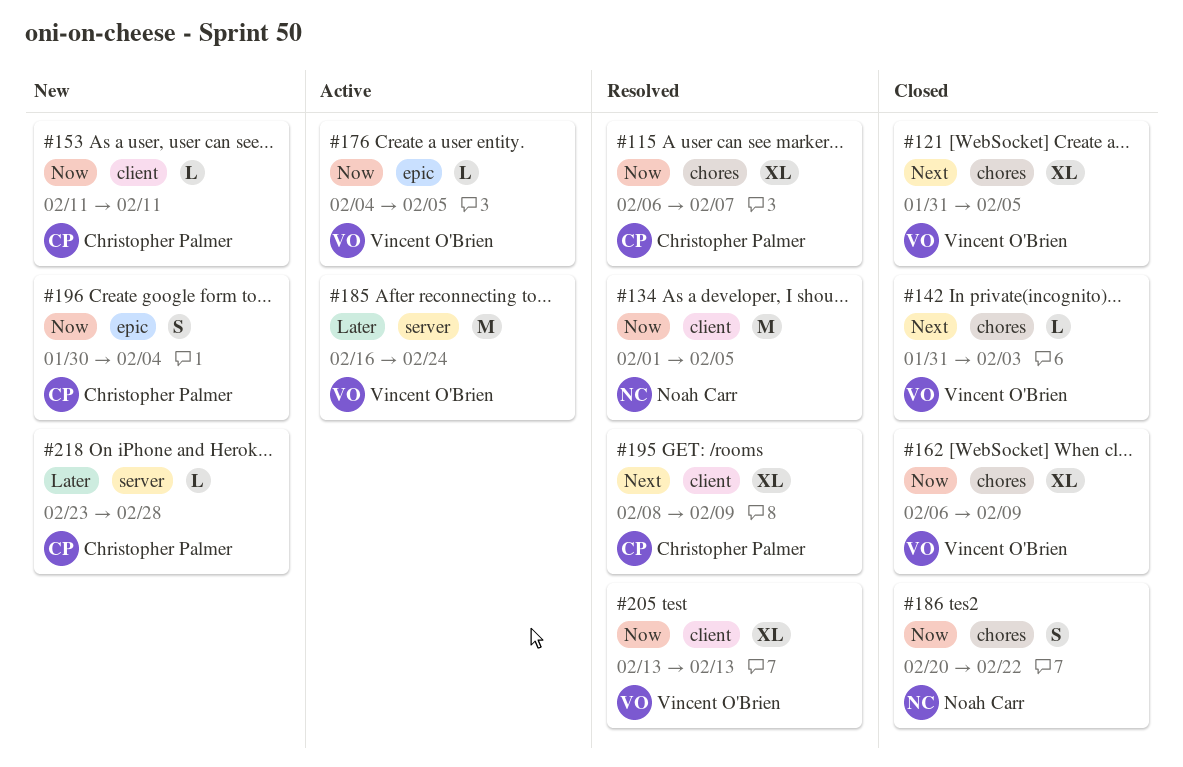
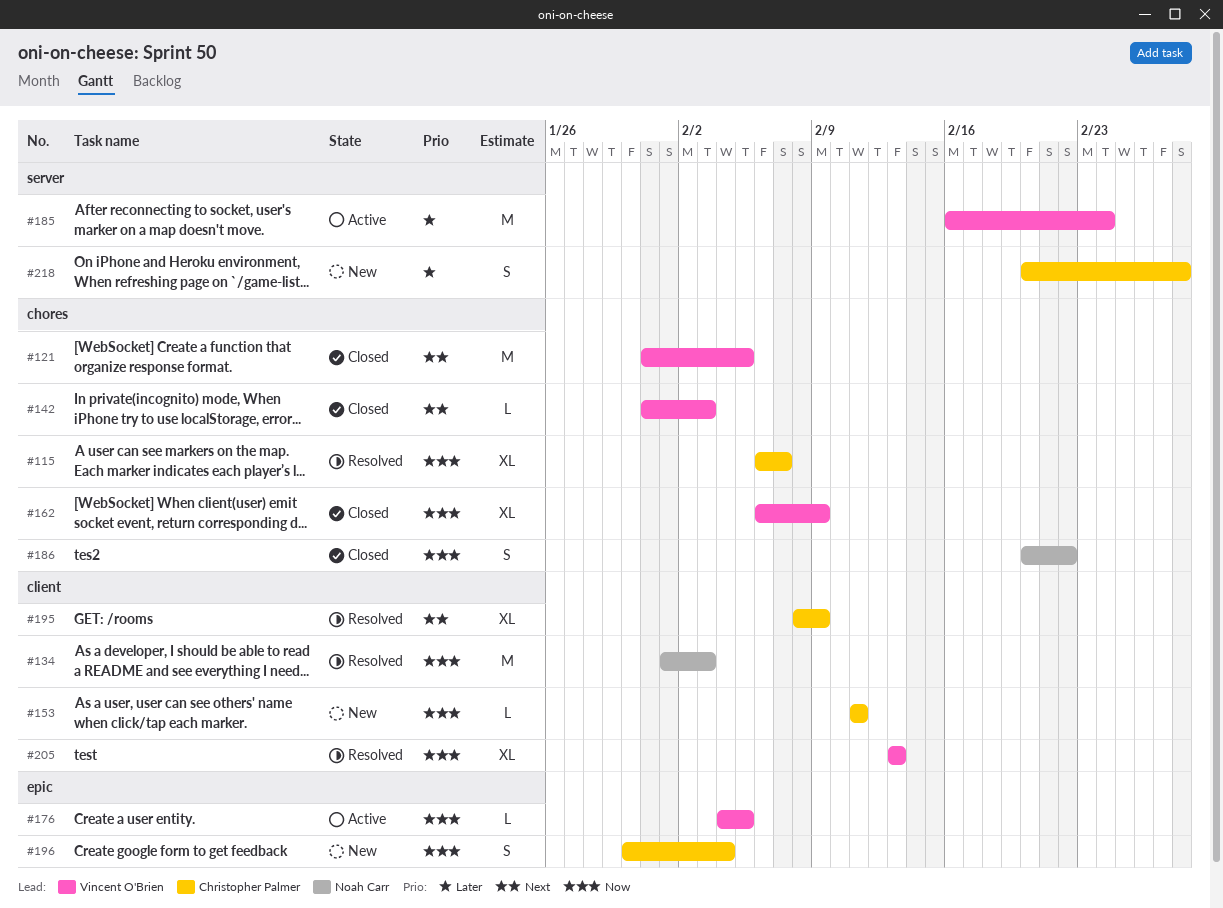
#121, estimate: XL -> M
#134, due: Feb 5 -> Feb 3
#218, estimate: L -> S
#218, start: Feb 23 -> Feb 20

